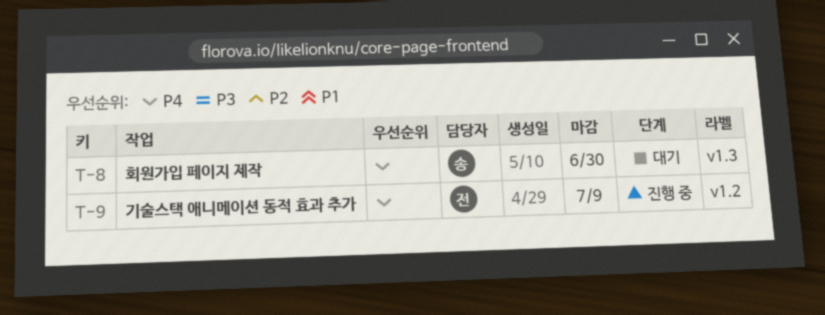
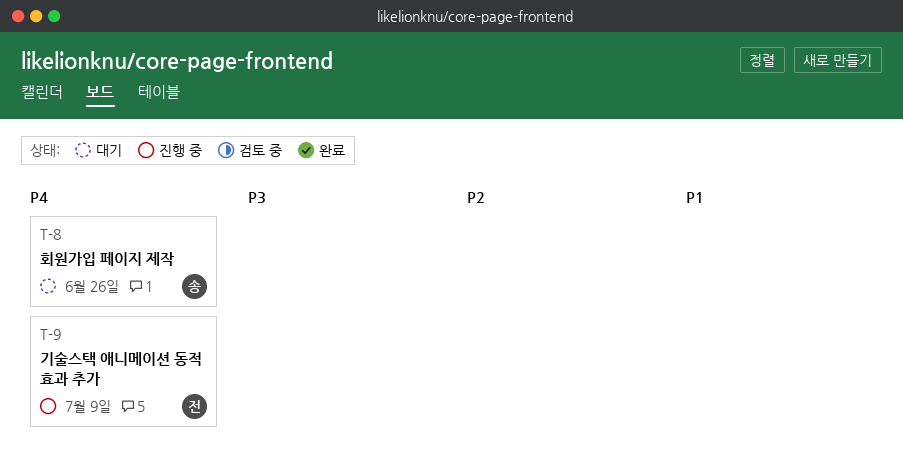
T-8, due: Jun 30 -> Jun 26

